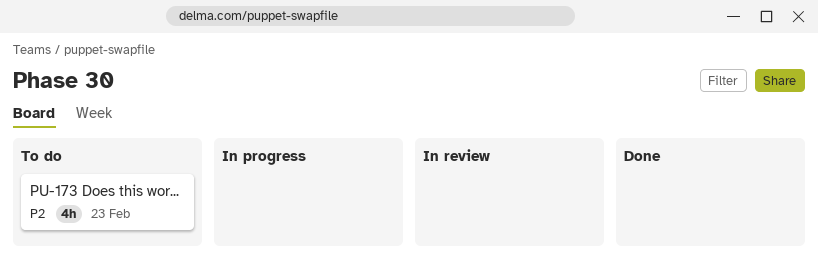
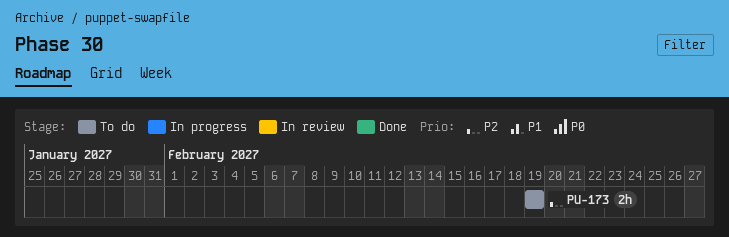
PU-173, estimate: 4h -> 2h
PU-173, due: Feb 23 -> Feb 19

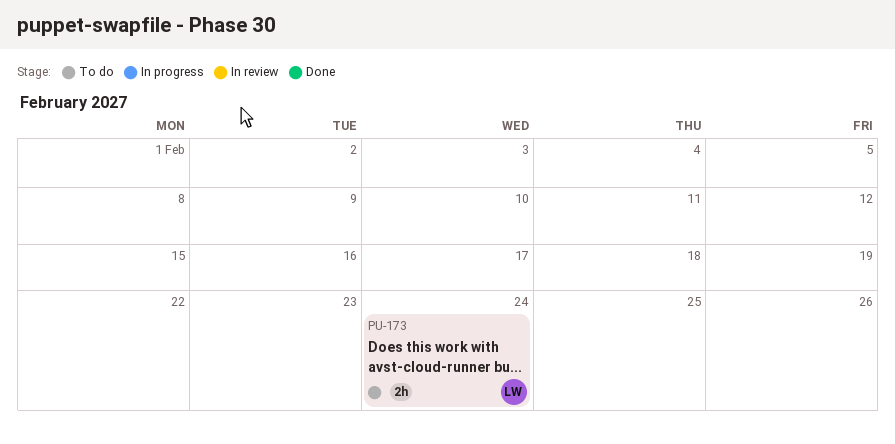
PU-173, due: Feb 19 -> Feb 24

